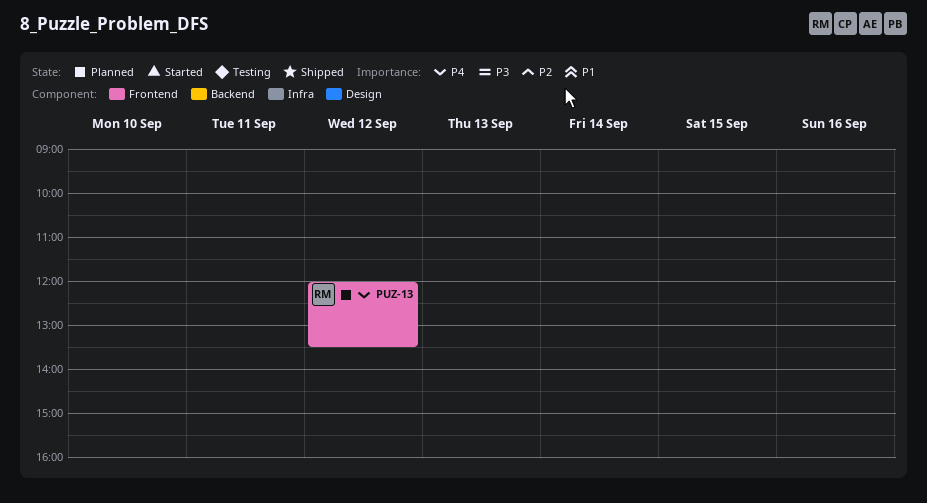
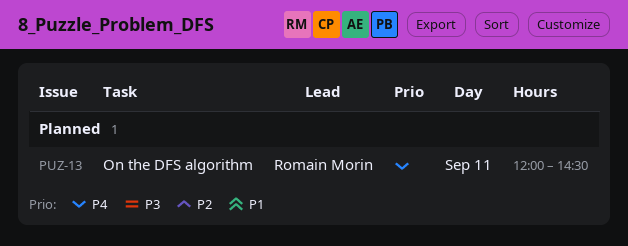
PUZ-13, day: Sep 12 -> Sep 11
PUZ-13, ends: 13:30 -> 14:30

